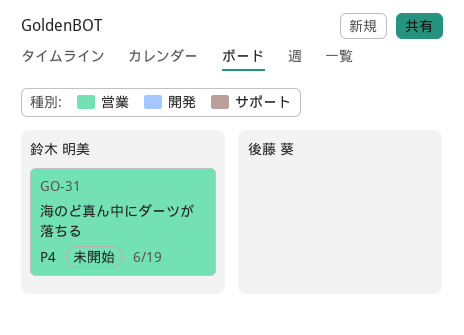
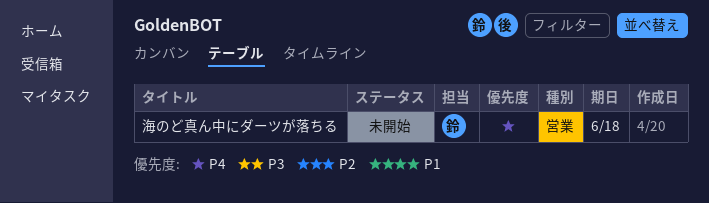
海のど真ん中にダーツが落ちる, due: Jun 19 -> Jun 18

